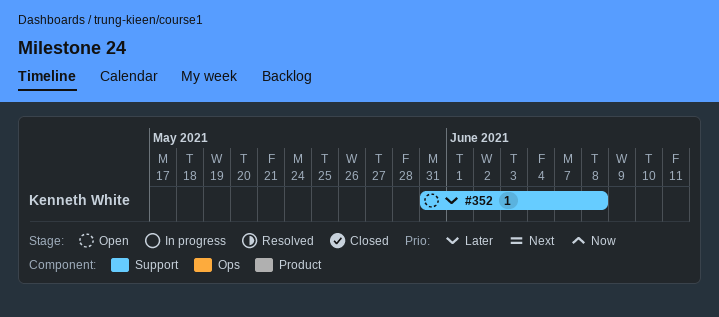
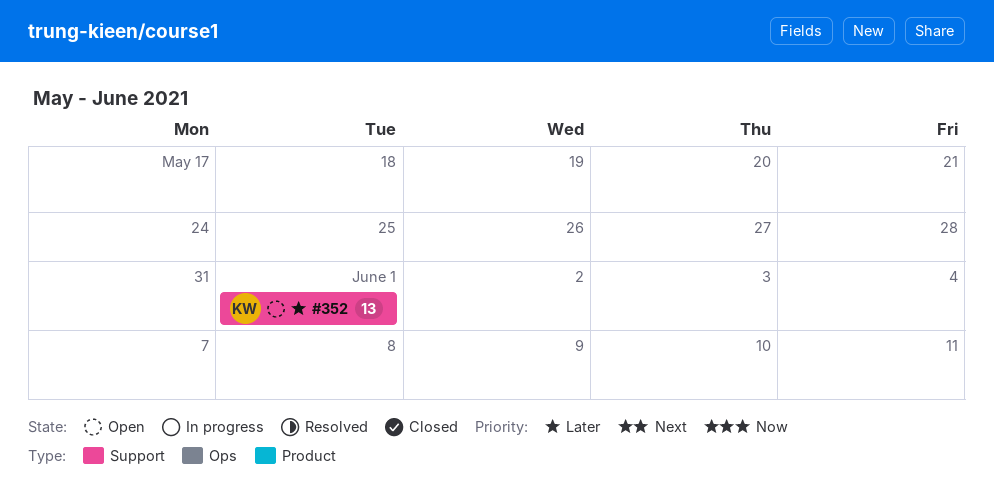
#352, estimate: 1 -> 13
#352, start: May 31 -> Jun 1
#352, due: Jun 8 -> Jun 1

